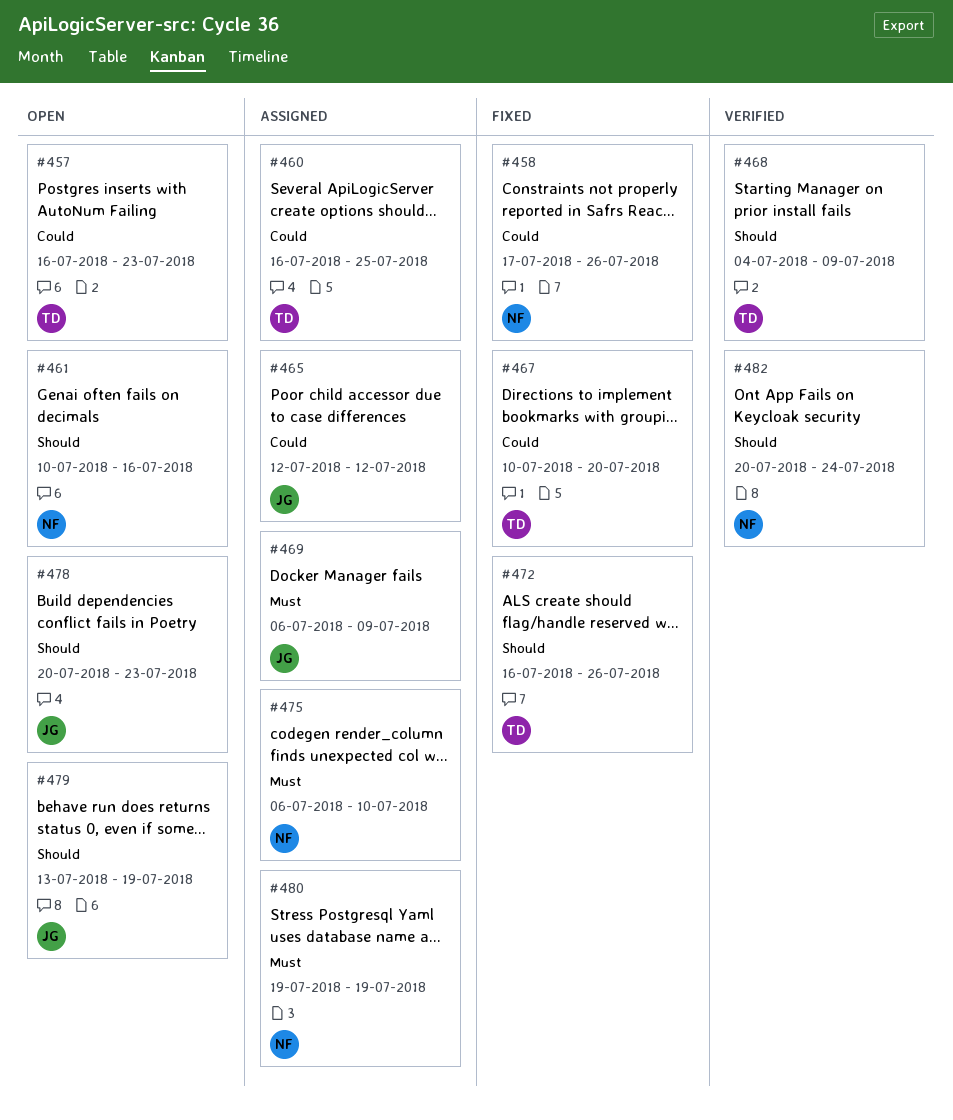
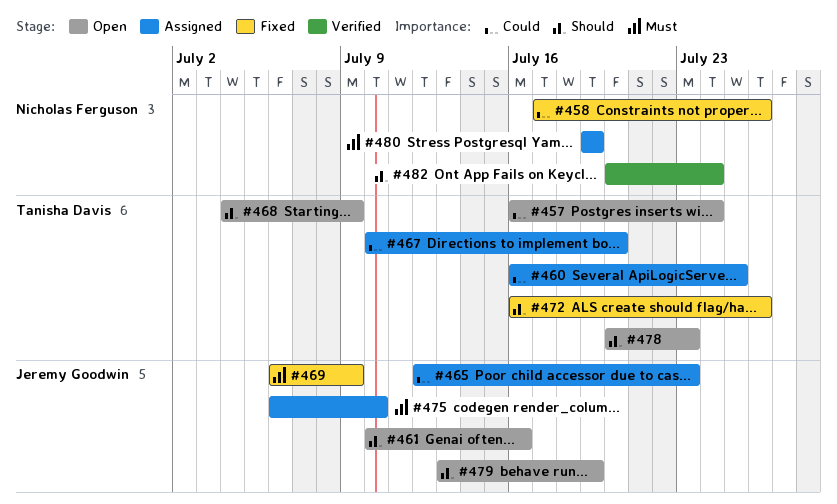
#457, due: Jul 23 -> Jul 24
#461, owner: Nicholas Ferguson -> Jeremy Goodwin
#465, due: Jul 12 -> Jul 23
#467, status: Fixed -> Assigned
#468, status: Verified -> Open
#469, status: Assigned -> Fixed
#475, owner: Nicholas Ferguson -> Jeremy Goodwin
#478, owner: Jeremy Goodwin -> Tanisha Davis

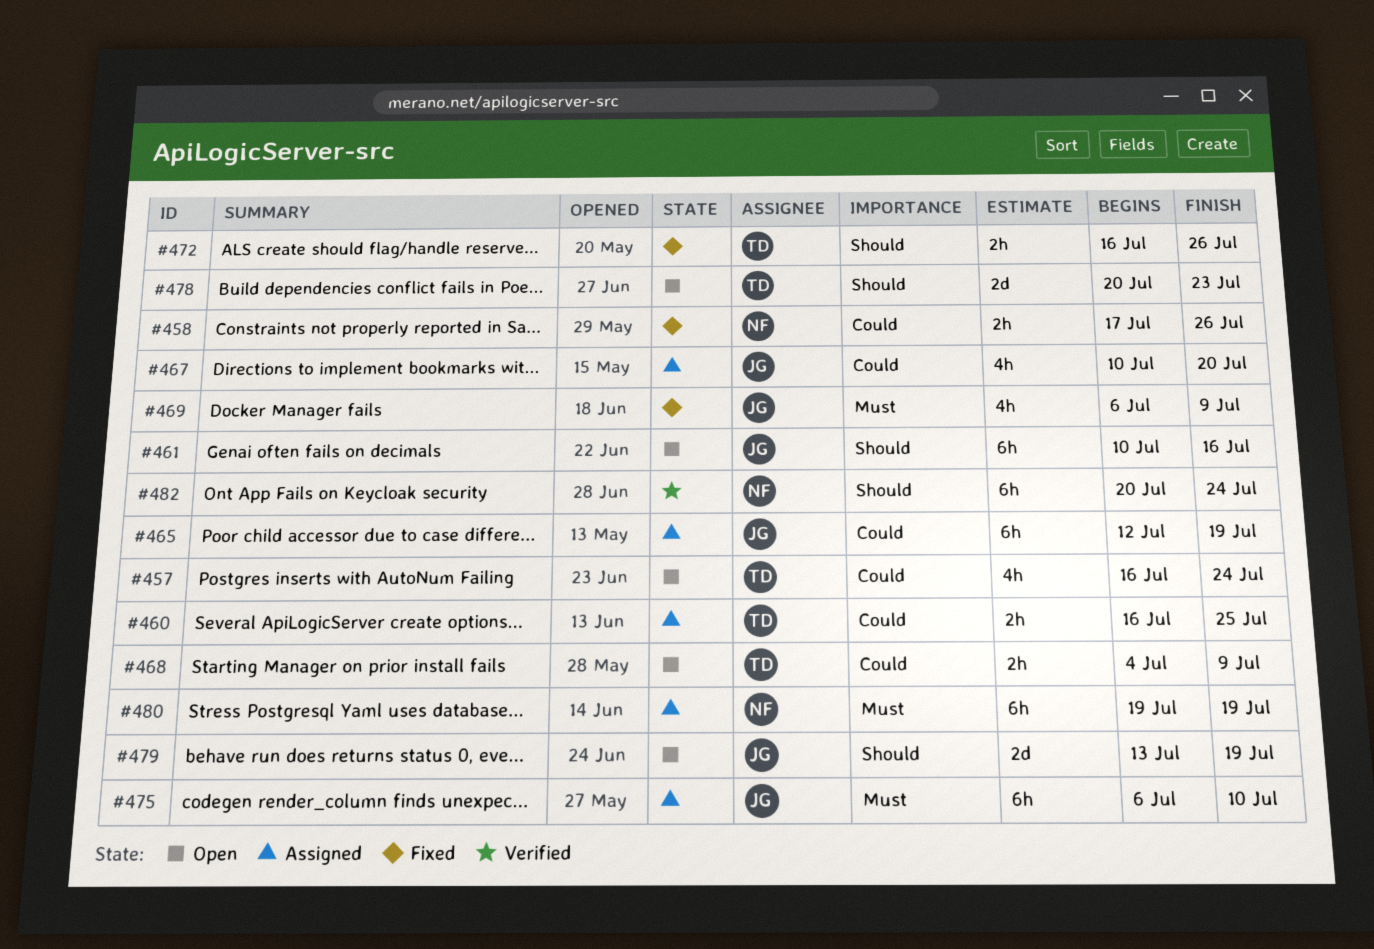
#465, due: Jul 23 -> Jul 19
#467, owner: Tanisha Davis -> Jeremy Goodwin
#468, priority: Should -> Could

